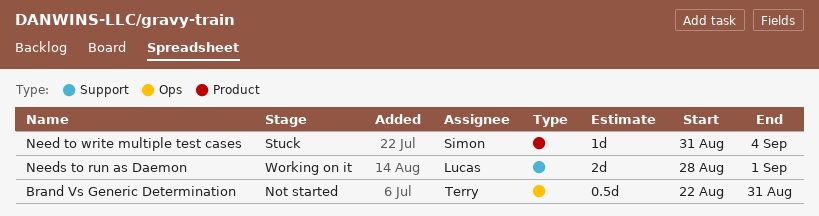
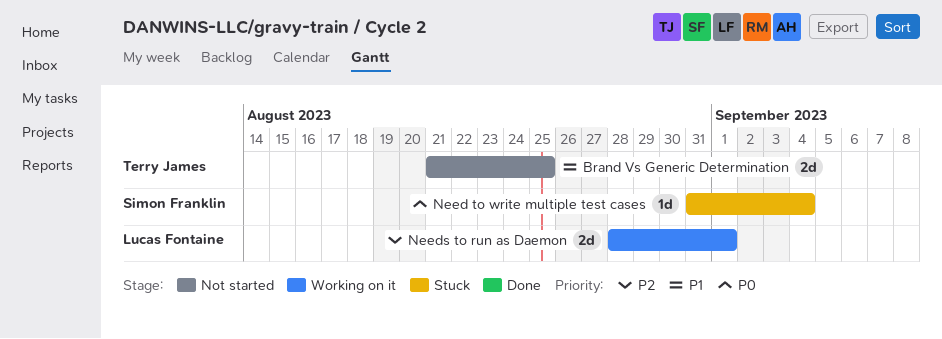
Brand Vs Generic Determination, estimate: 0.5d -> 2d
Brand Vs Generic Determination, start: Aug 22 -> Aug 21
Brand Vs Generic Determination, due: Aug 31 -> Aug 25

